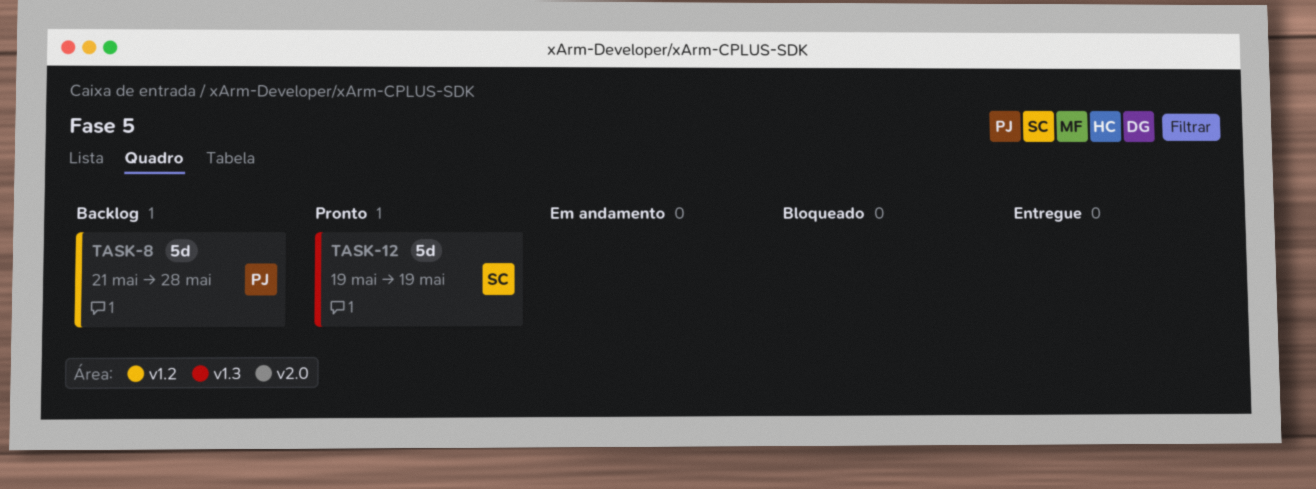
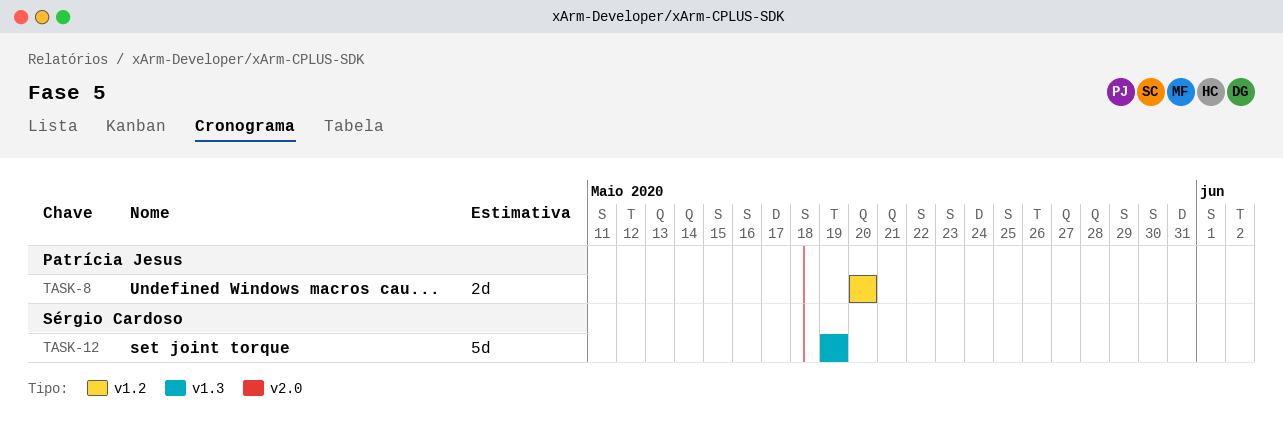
TASK-8, estimate: 5d -> 2d
TASK-8, start: May 21 -> May 20
TASK-8, due: May 28 -> May 20

